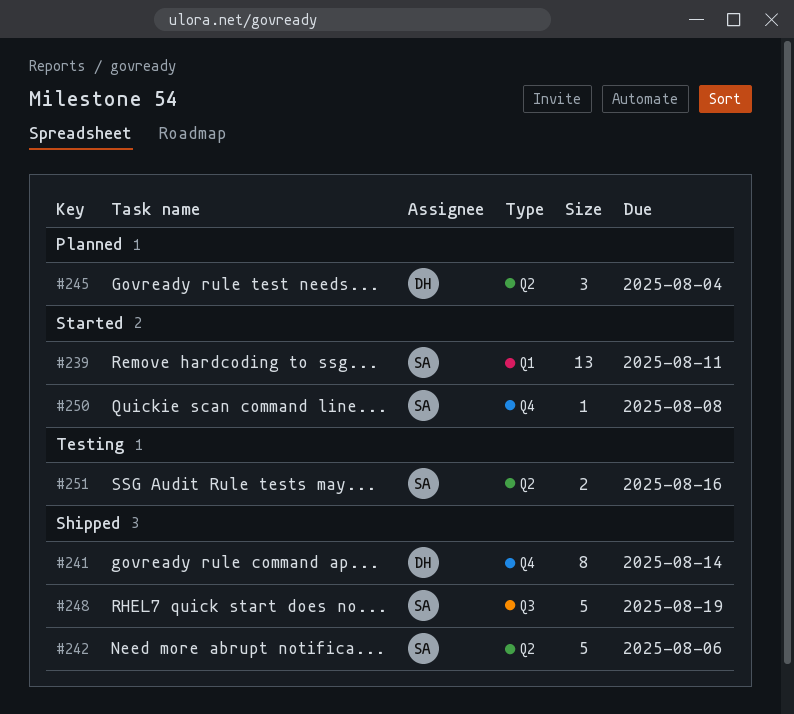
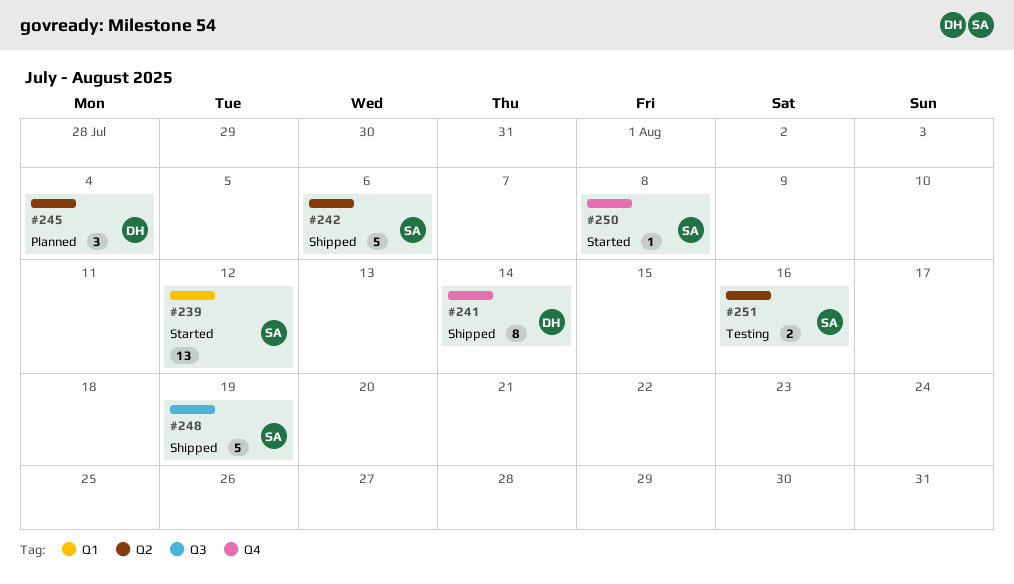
#239, due: Aug 11 -> Aug 12

